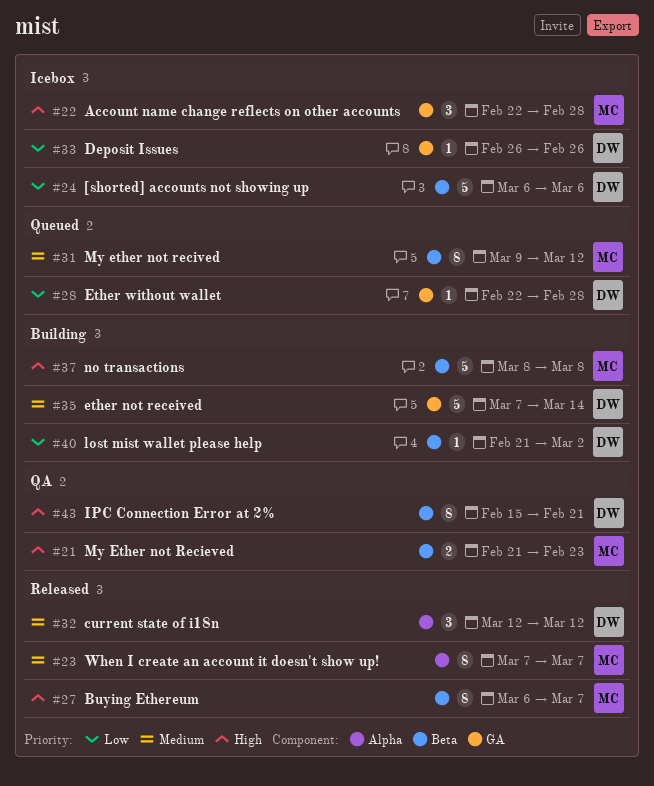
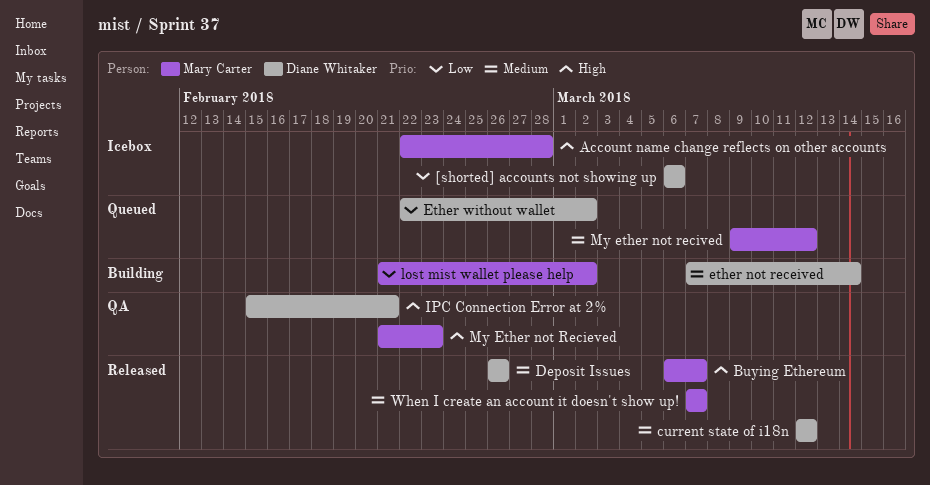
Deposit Issues, status: Icebox -> Released
Deposit Issues, priority: Low -> Medium
Ether without wallet, due: Feb 28 -> Mar 2
lost mist wallet please help, owner: Diane Whitaker -> Mary Carter
no transactions: present -> none

